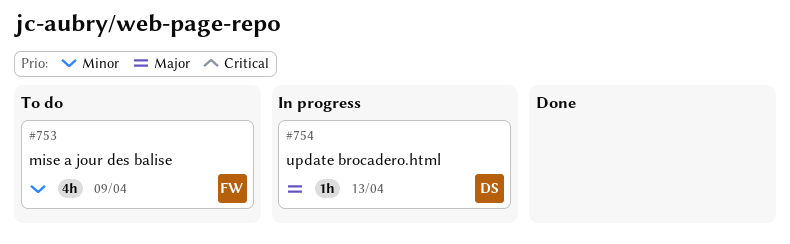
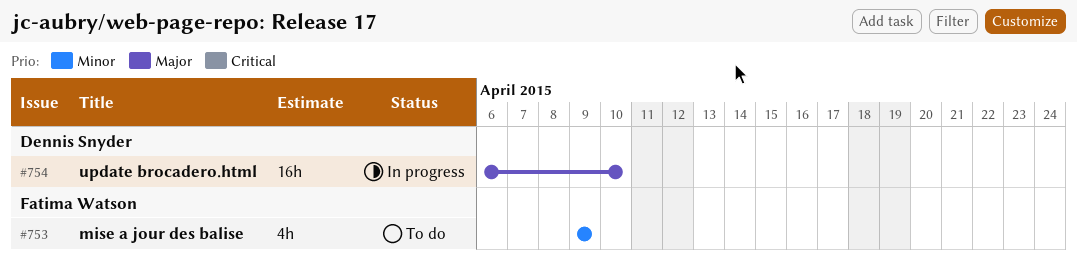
#754, estimate: 1h -> 16h
#754, due: Apr 13 -> Apr 10

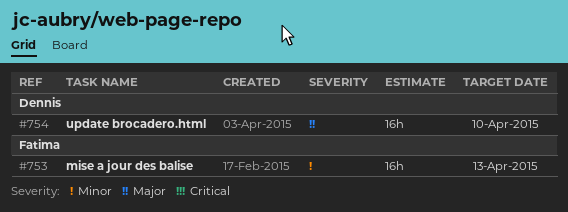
#753, estimate: 4h -> 16h
#753, due: Apr 9 -> Apr 13

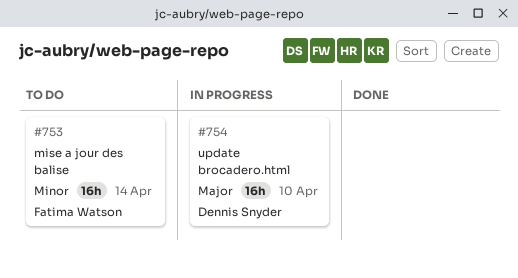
#753, due: Apr 13 -> Apr 14

